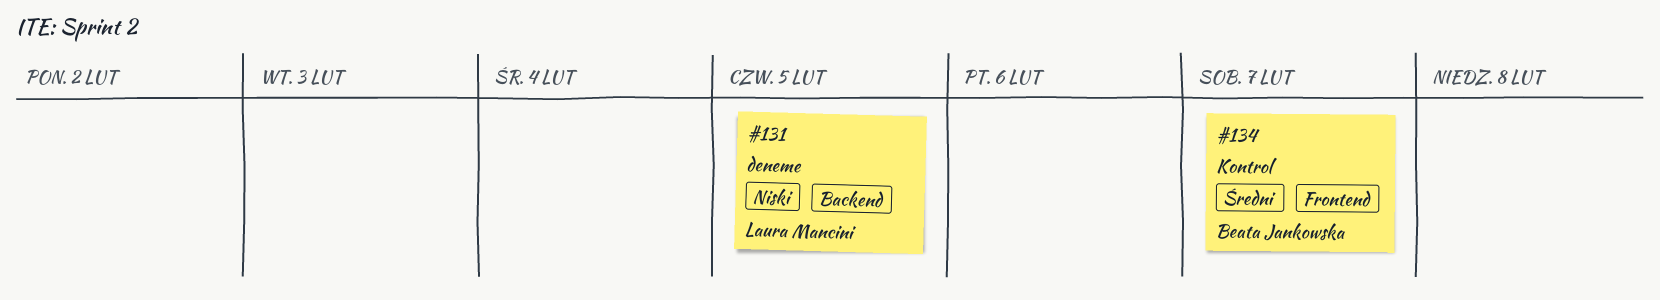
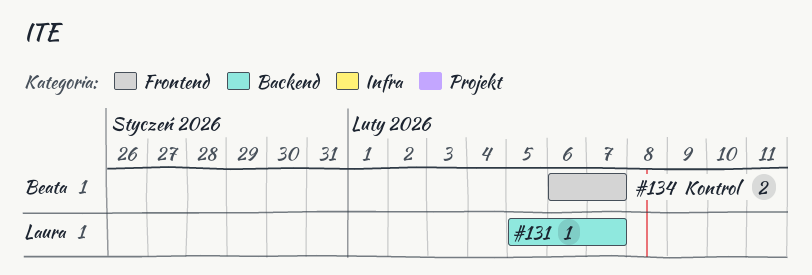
#131, due: Feb 5 -> Feb 7

